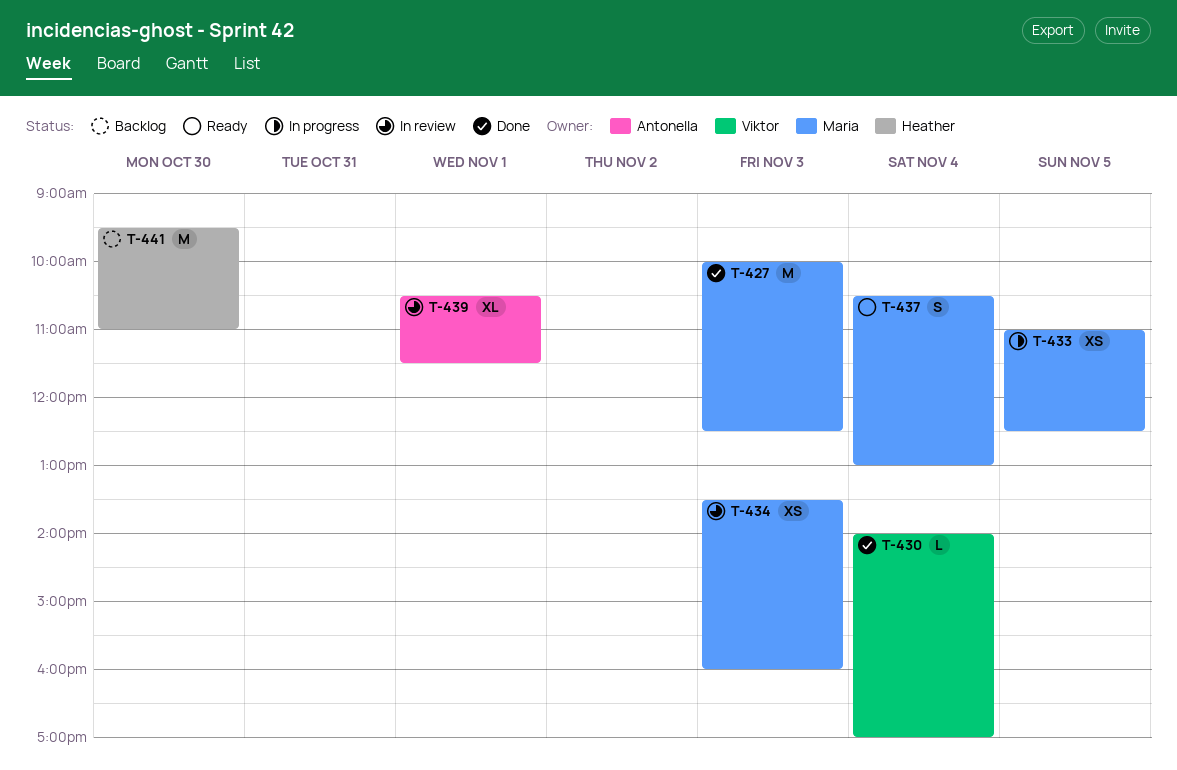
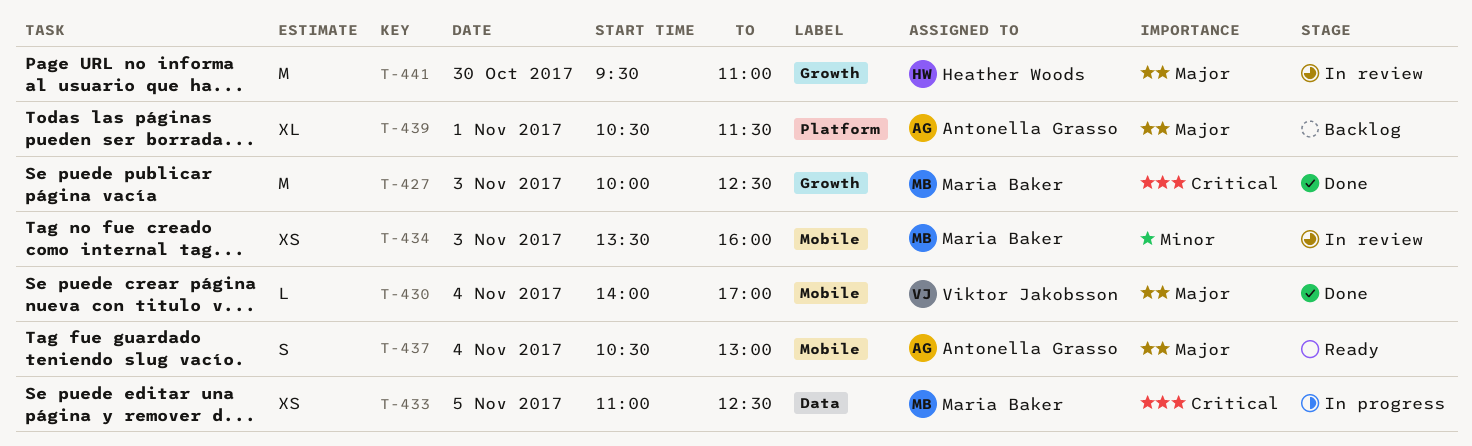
T-437, owner: Maria Baker -> Antonella Grasso
T-439, status: In review -> Backlog
T-441, status: Backlog -> In review

